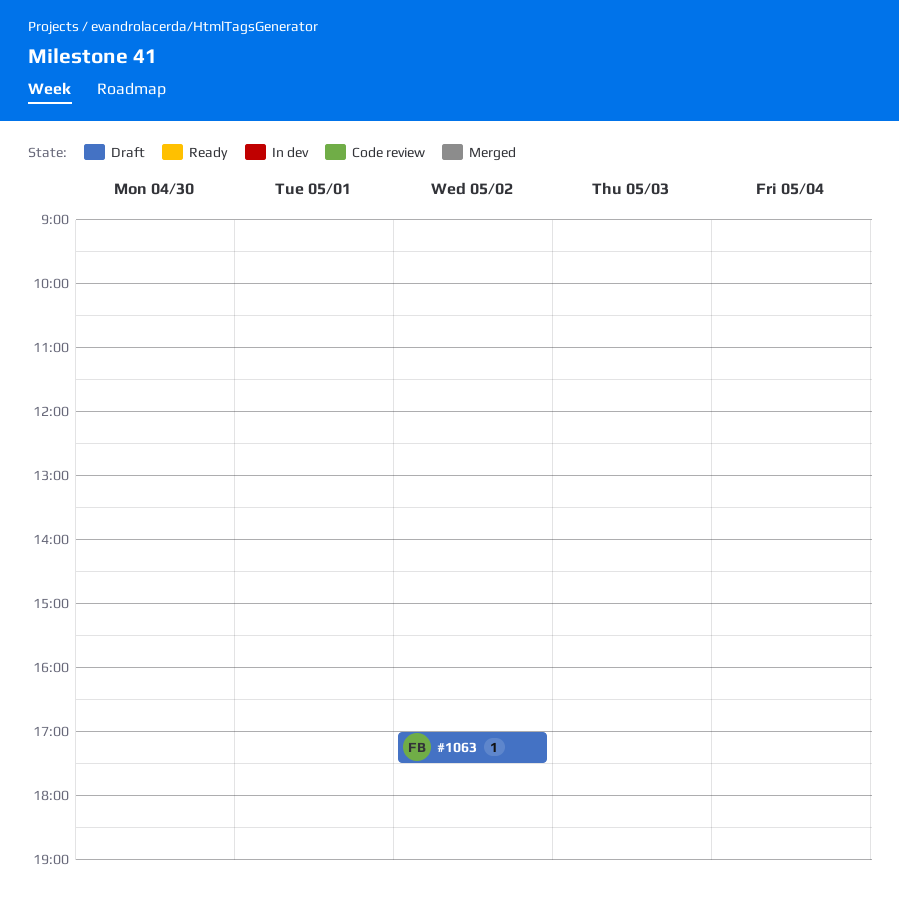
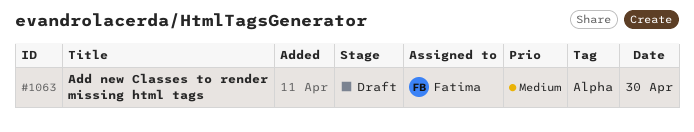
#1063, day: May 2 -> Apr 30

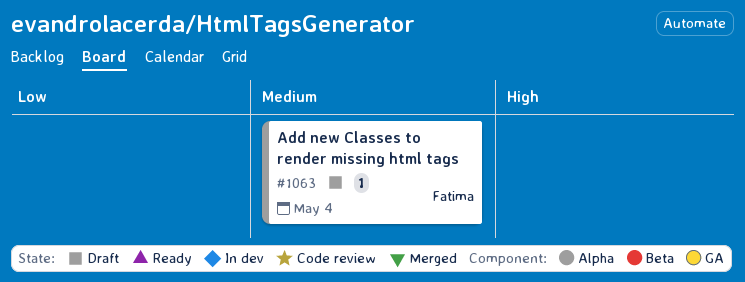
#1063, day: Apr 30 -> May 4

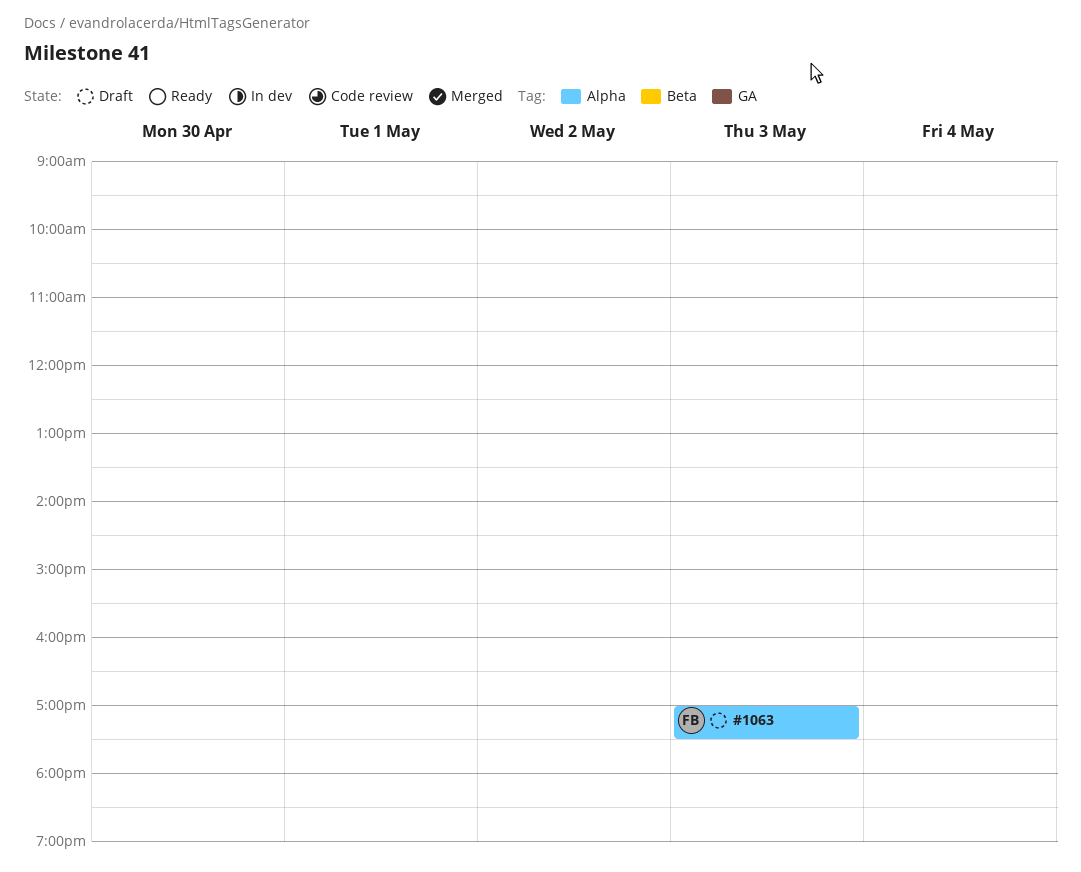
#1063, day: May 4 -> May 3

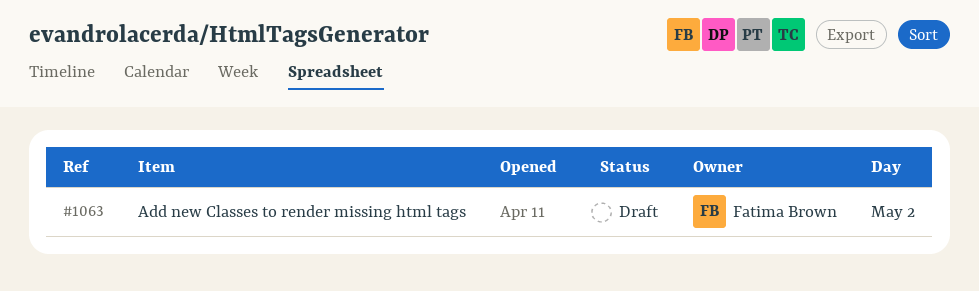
#1063, day: May 3 -> May 2

